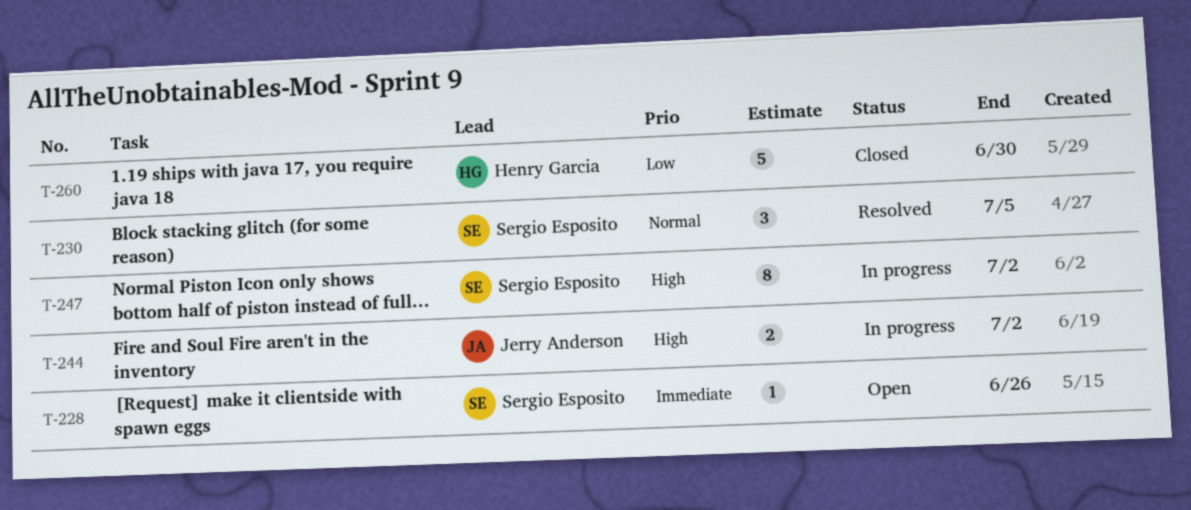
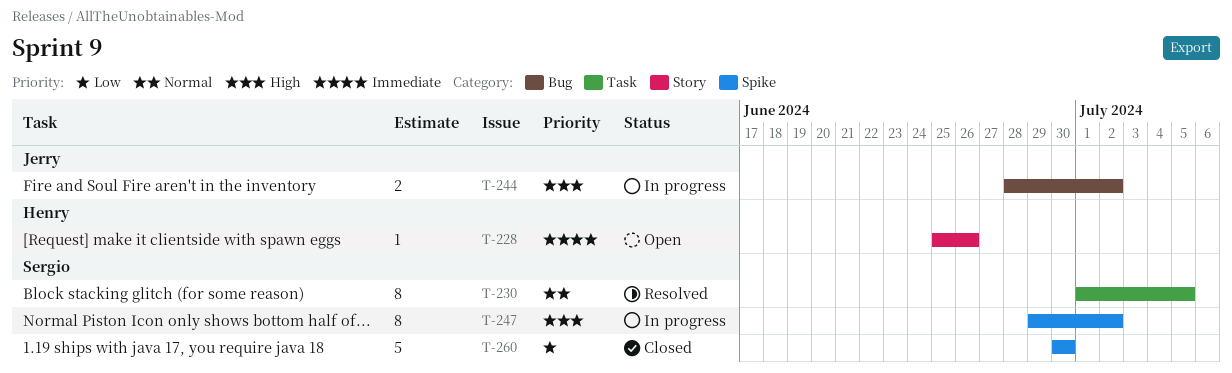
T-228, owner: Sergio Esposito -> Henry Garcia
T-230, estimate: 3 -> 8
T-260, owner: Henry Garcia -> Sergio Esposito

